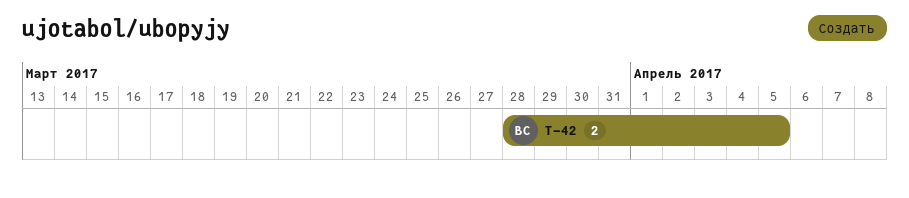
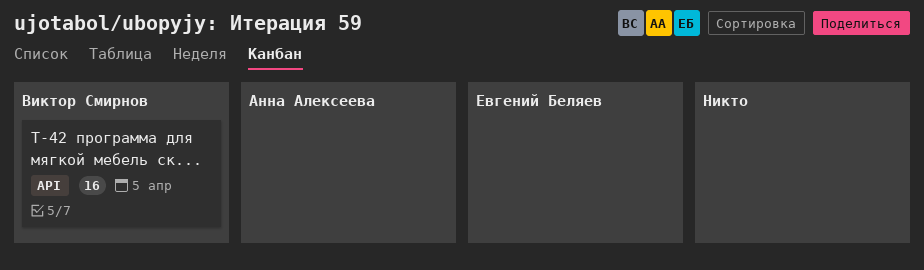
T-42, estimate: 2 -> 16

